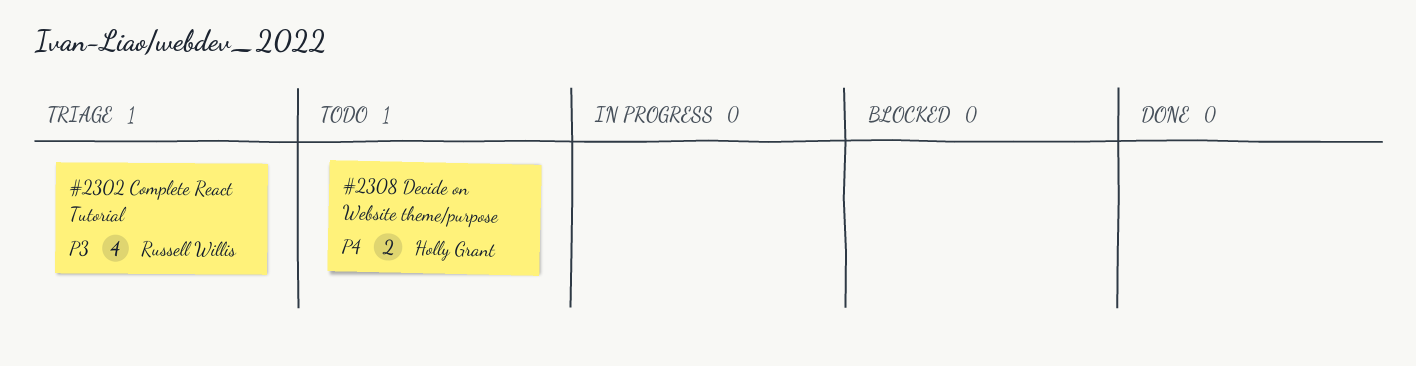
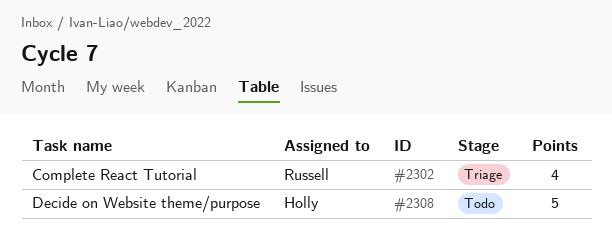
#2308, estimate: 2 -> 5

